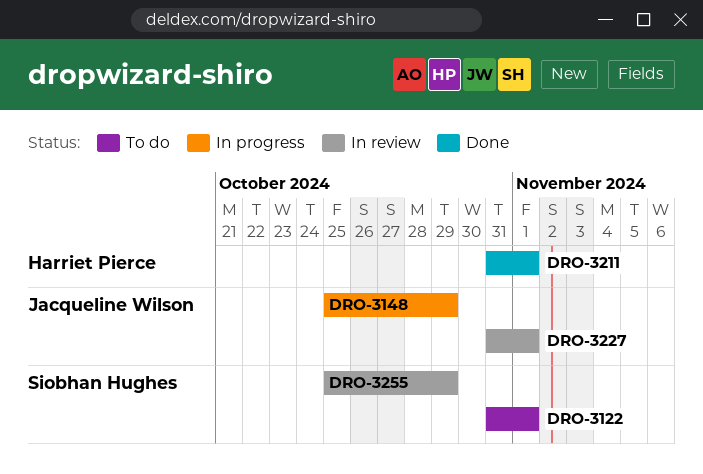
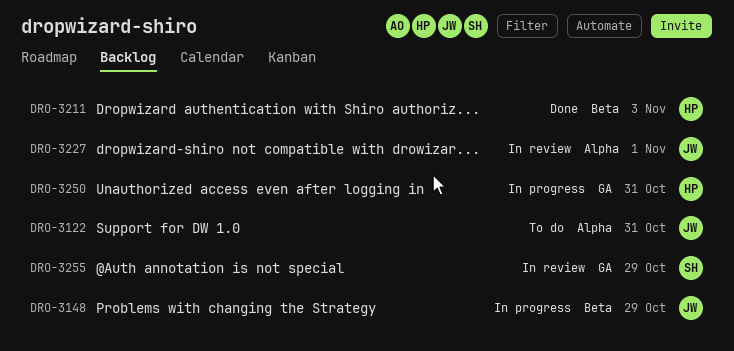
DRO-3122, owner: Siobhan Hughes -> Jacqueline Wilson
DRO-3122, due: Nov 1 -> Oct 31
DRO-3211, due: Nov 1 -> Nov 3
DRO-3250: none -> present

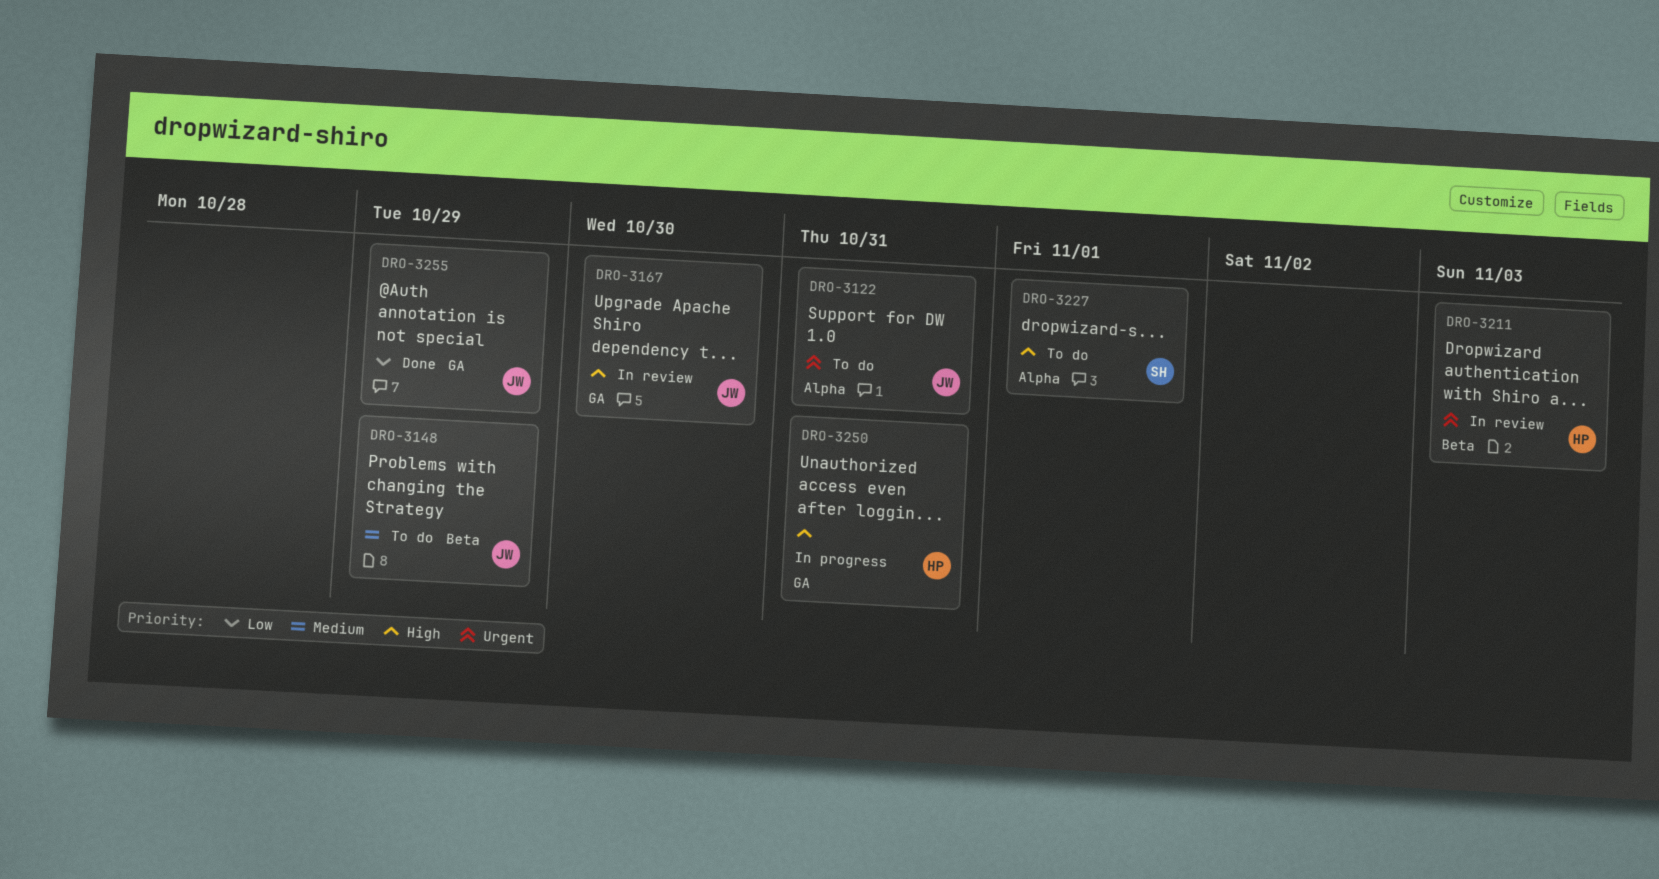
DRO-3148, status: In progress -> To do
DRO-3167: none -> present
DRO-3211, status: Done -> In review
DRO-3227, status: In review -> To do
DRO-3227, owner: JW -> SH
DRO-3255, status: In review -> Done
DRO-3255, owner: SH -> JW

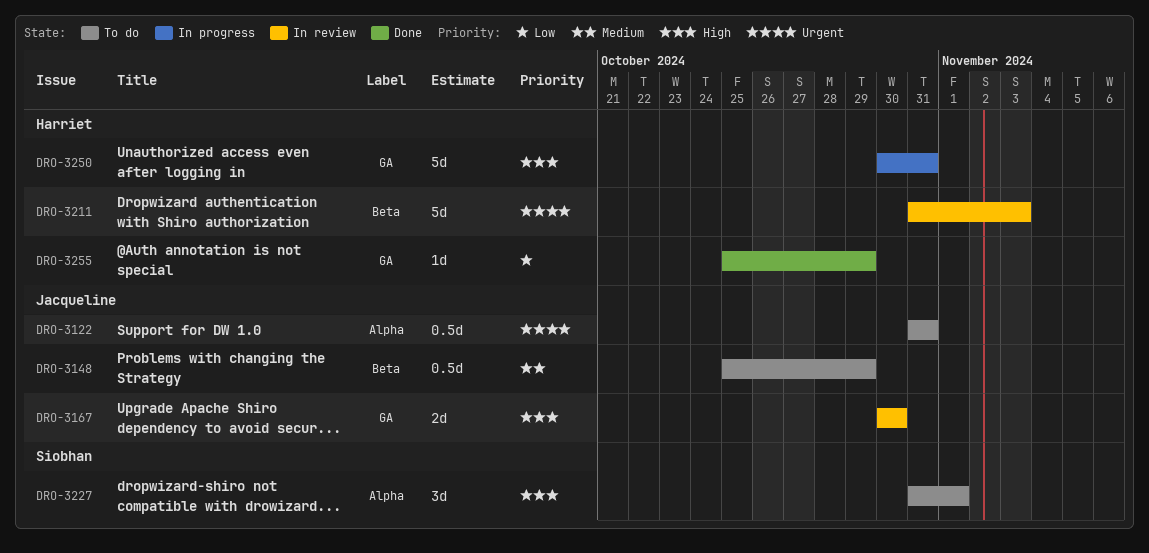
DRO-3255, owner: Jacqueline -> Harriet

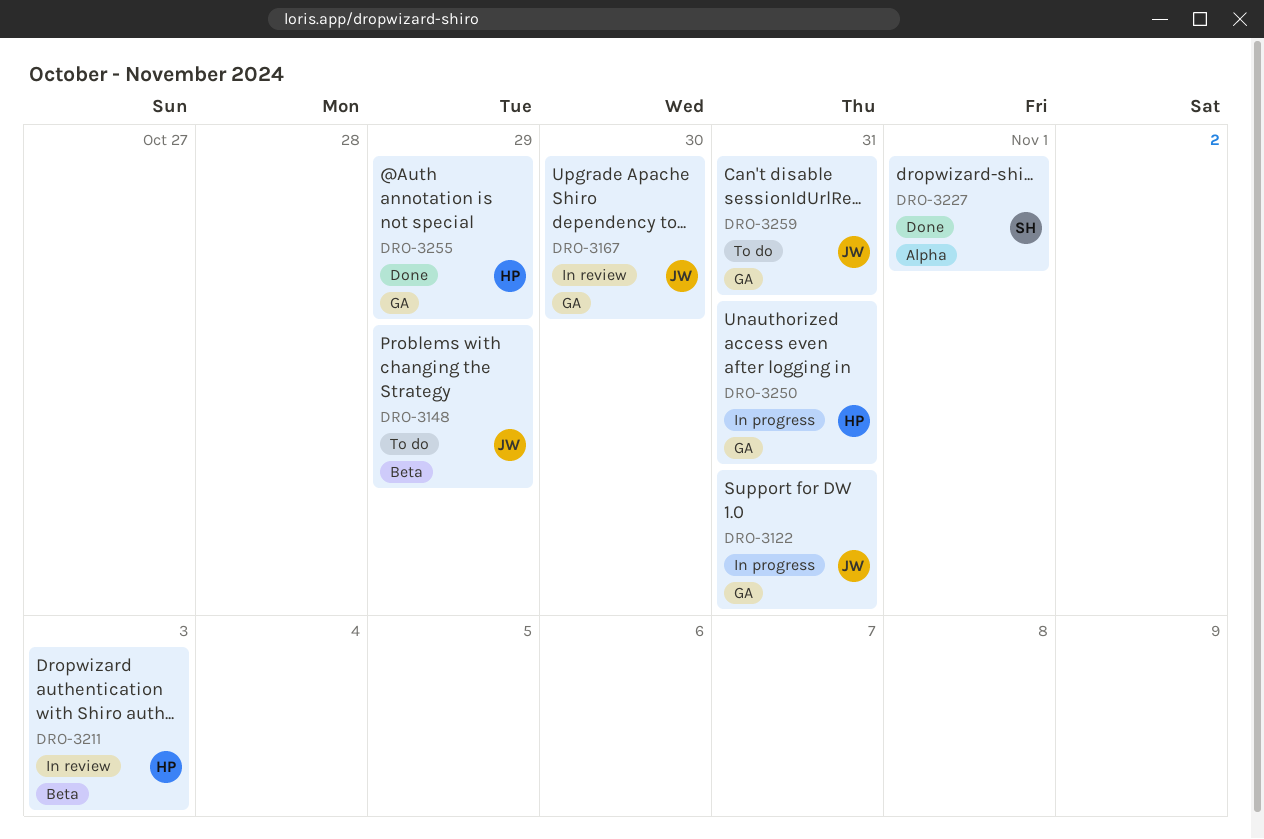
DRO-3122, status: To do -> In progress
DRO-3122, label: Alpha -> GA
DRO-3227, status: To do -> Done
DRO-3259: none -> present

